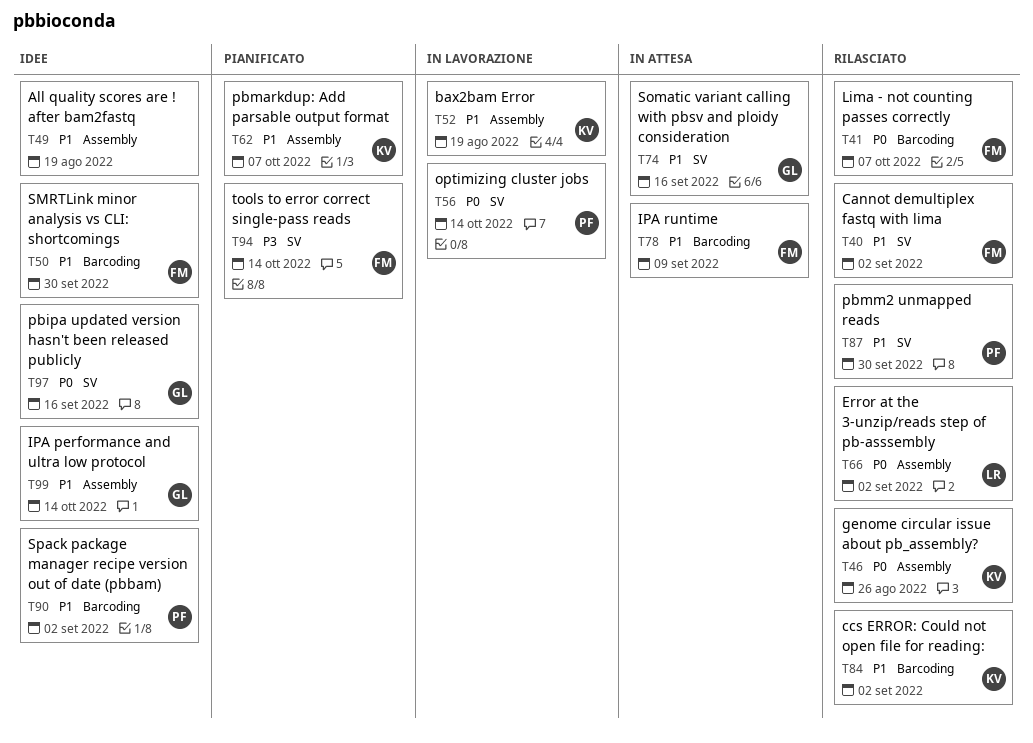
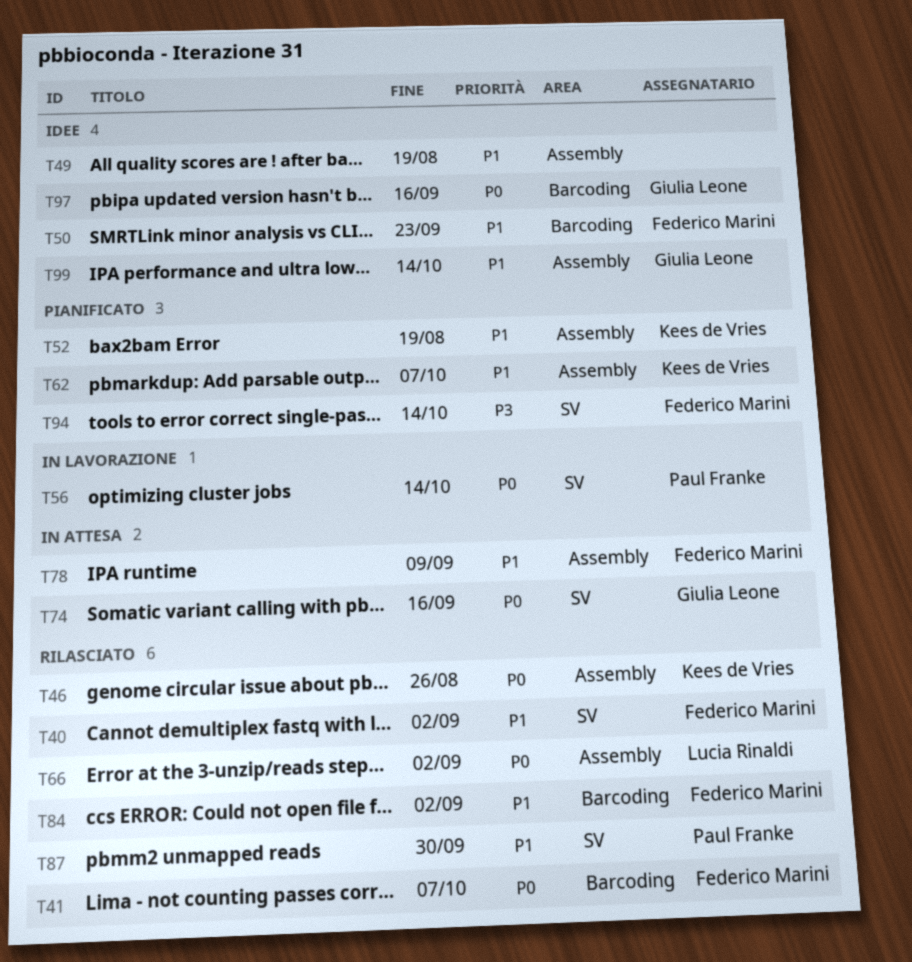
T50, due: Sep 30 -> Sep 23
T52, status: In lavorazione -> Pianificato
T74, priority: P1 -> P0
T78, label: Barcoding -> Assembly
T84, owner: Kees de Vries -> Federico Marini
T90: present -> none
T97, label: SV -> Barcoding

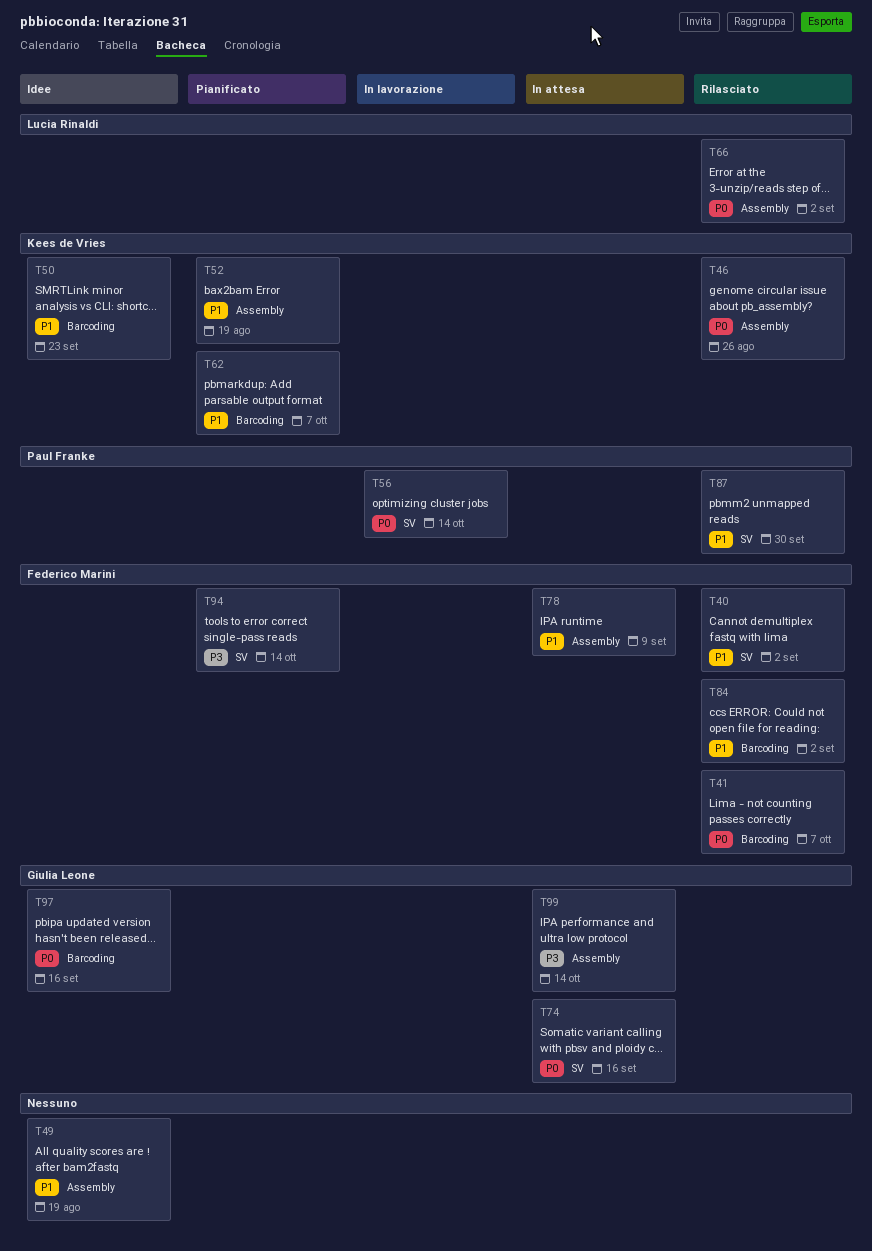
T50, owner: Federico Marini -> Kees de Vries
T62, label: Assembly -> Barcoding
T99, status: Idee -> In attesa
T99, priority: P1 -> P3

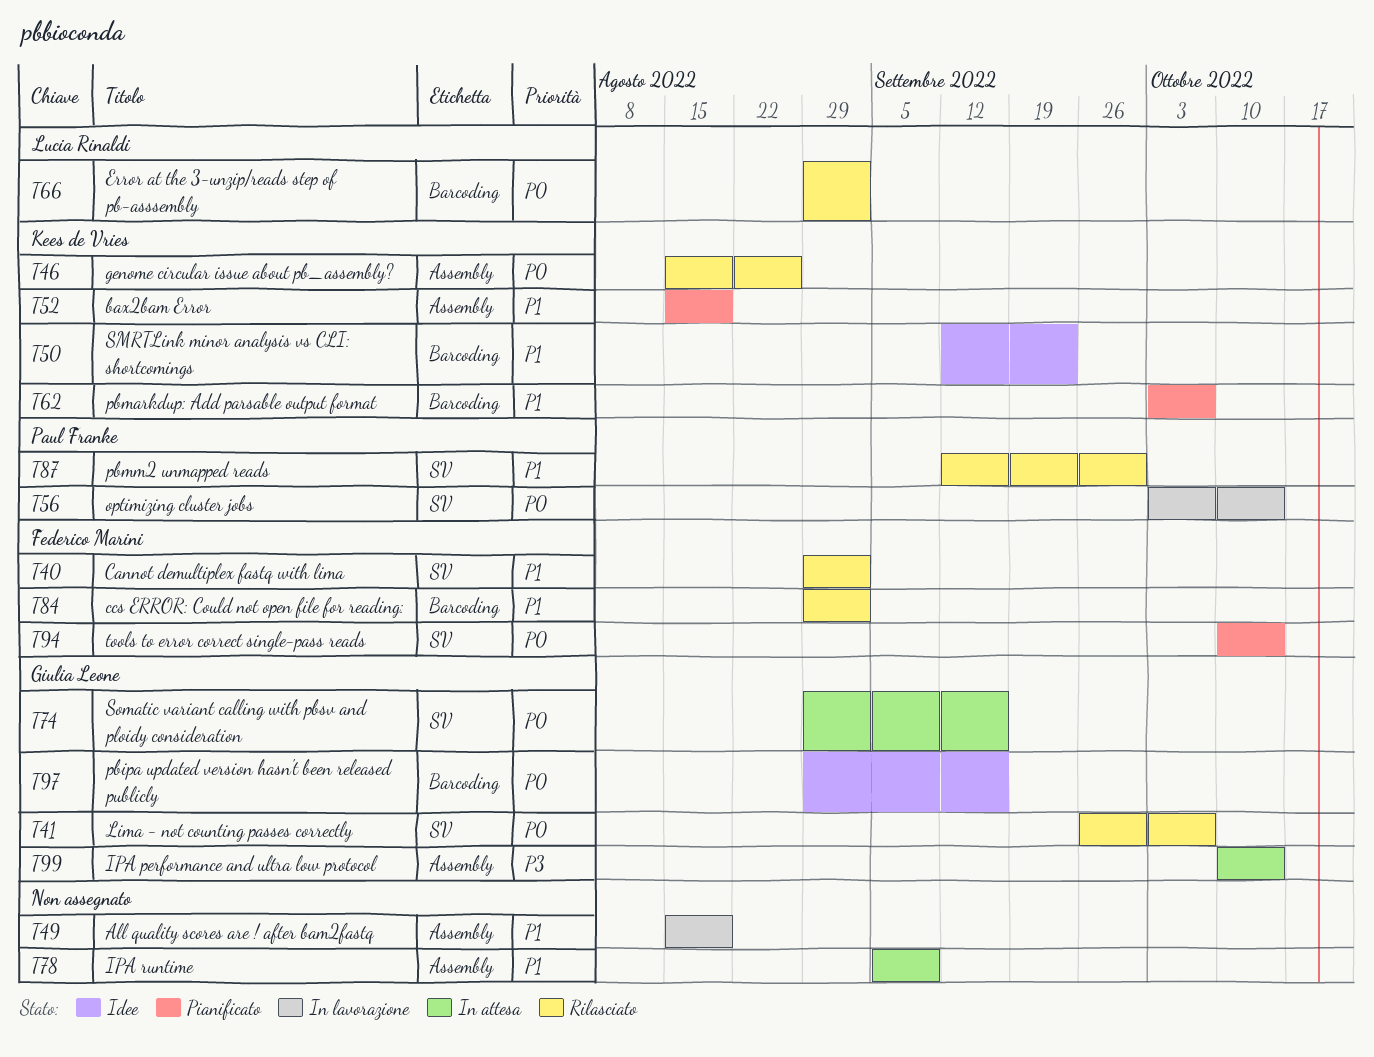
T41, owner: Federico Marini -> Giulia Leone
T41, label: Barcoding -> SV
T49, status: Idee -> In lavorazione
T66, label: Assembly -> Barcoding
T78, owner: Federico Marini -> none
T94, priority: P3 -> P0

